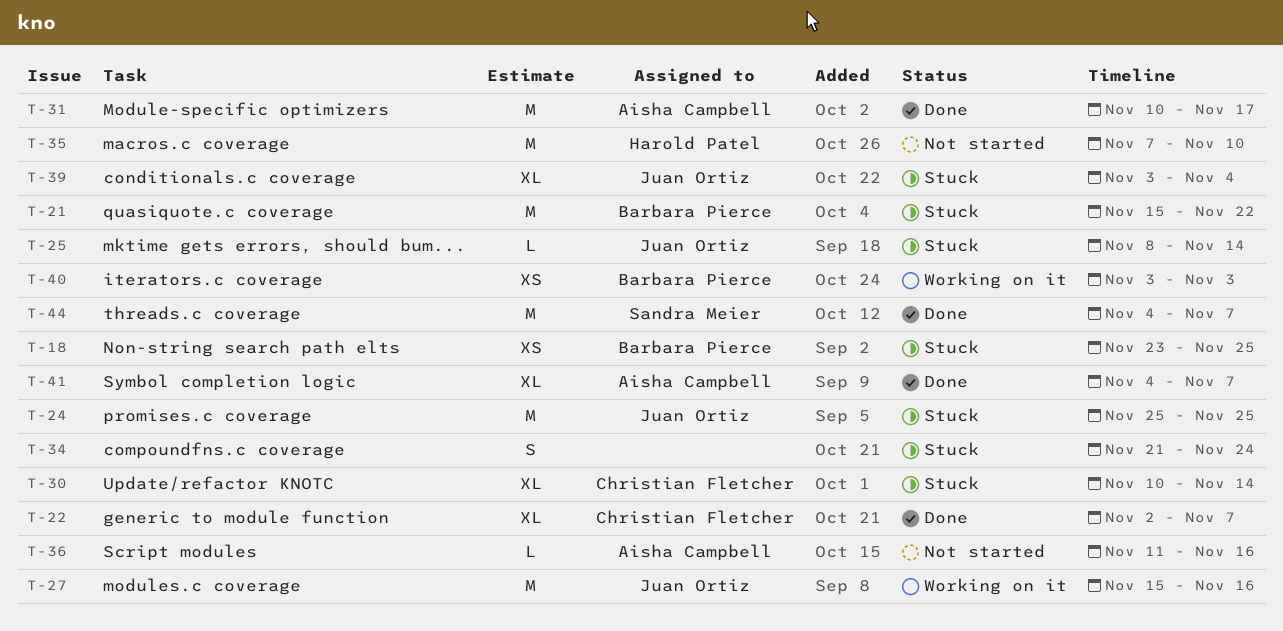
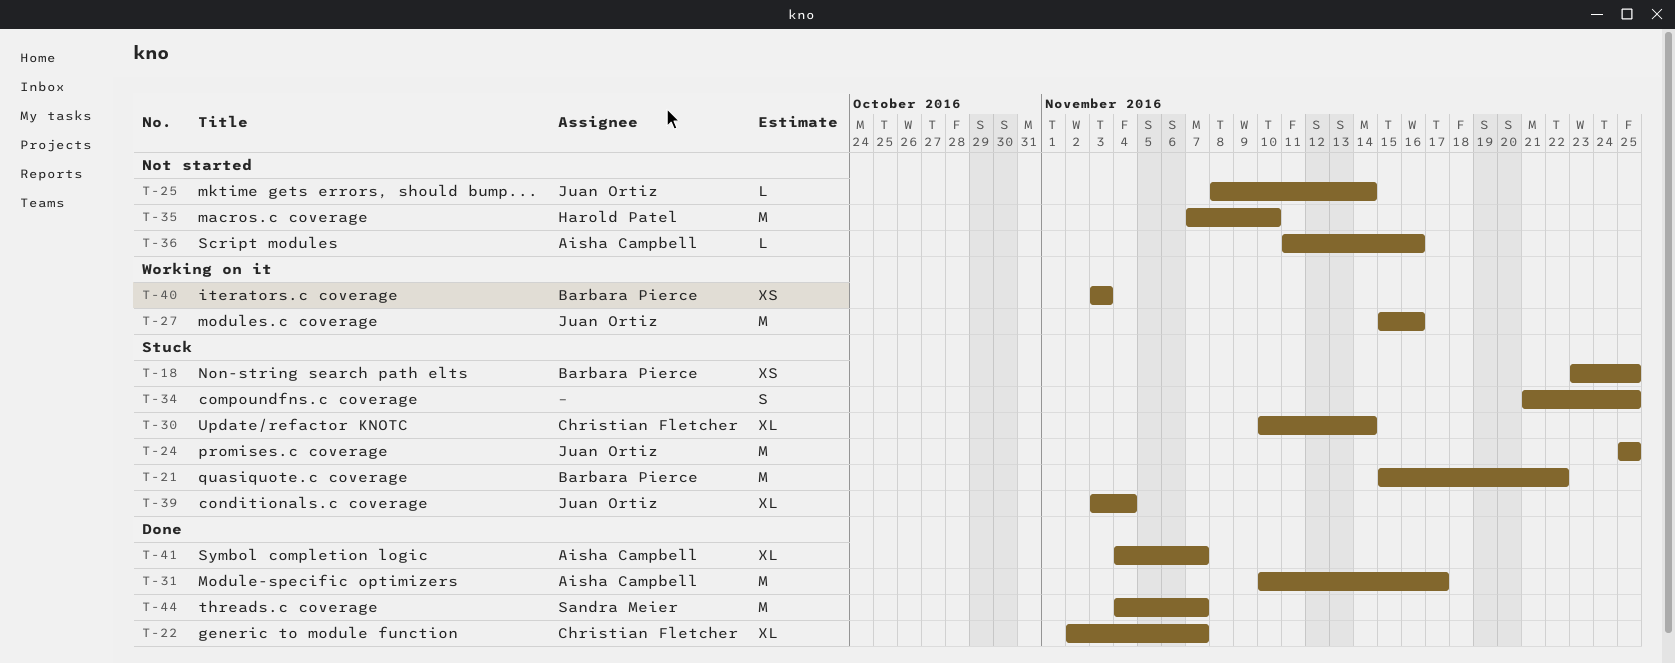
T-25, status: Stuck -> Not started
T-34, due: Nov 24 -> Nov 25

